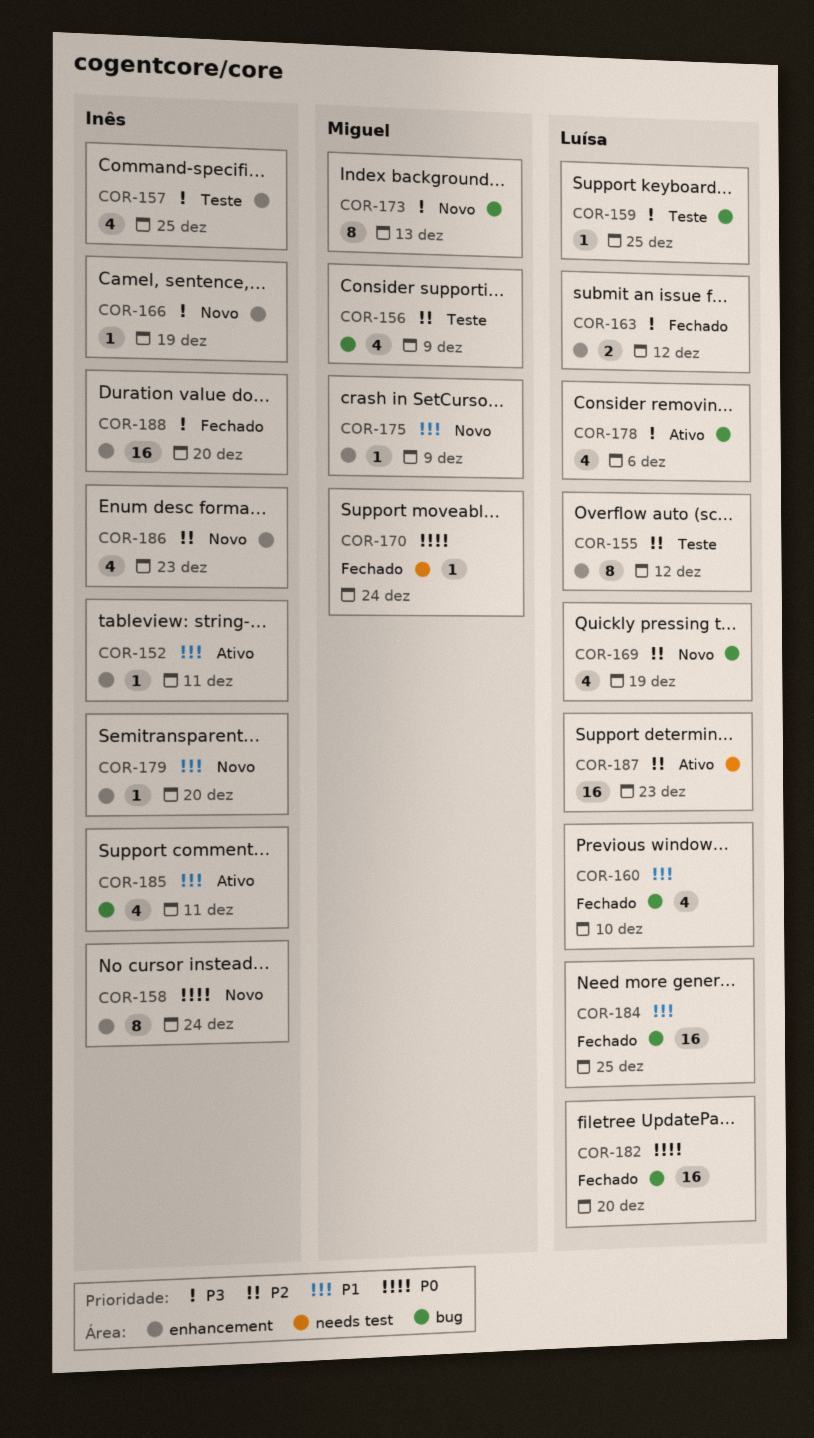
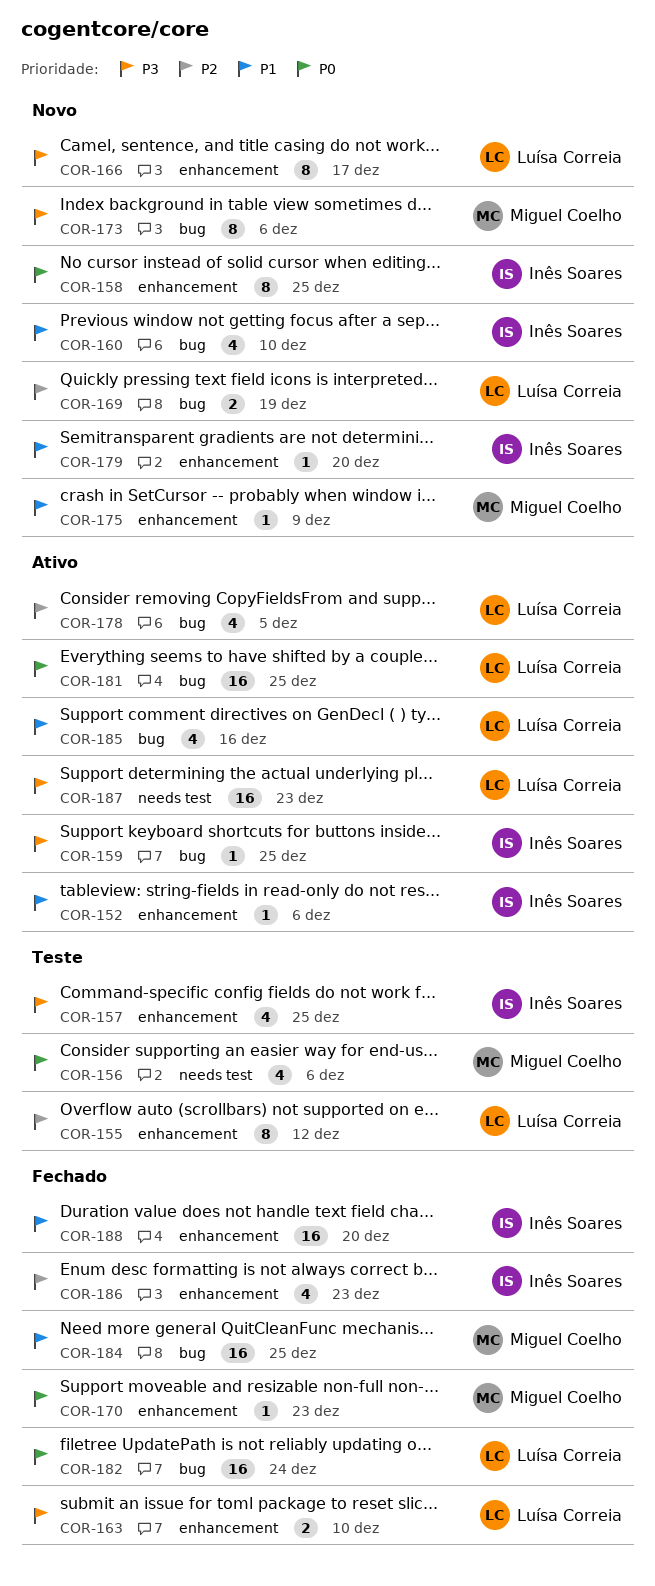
COR-152, due: Dec 11 -> Dec 6
COR-156, priority: P2 -> P0
COR-156, label: bug -> needs test
COR-156, due: Dec 9 -> Dec 6
COR-158, due: Dec 24 -> Dec 25
COR-159, status: Teste -> Ativo
COR-159, owner: Luísa Correia -> Inês Soares
COR-160, status: Fechado -> Novo
COR-160, owner: Luísa Correia -> Inês Soares
COR-163, due: Dec 12 -> Dec 10
COR-166, owner: Inês Soares -> Luísa Correia
COR-166, estimate: 1 -> 8
COR-166, due: Dec 19 -> Dec 17
COR-169, estimate: 4 -> 2
COR-170, label: needs test -> enhancement
COR-170, due: Dec 24 -> Dec 23
COR-173, due: Dec 13 -> Dec 6
COR-178, priority: P3 -> P2
COR-178, due: Dec 6 -> Dec 5
COR-181: none -> present
COR-182, due: Dec 20 -> Dec 24
COR-184, owner: Luísa Correia -> Miguel Coelho
COR-185, owner: Inês Soares -> Luísa Correia
COR-185, due: Dec 11 -> Dec 16
COR-186, status: Novo -> Fechado
COR-187, priority: P2 -> P3
COR-188, priority: P3 -> P1

